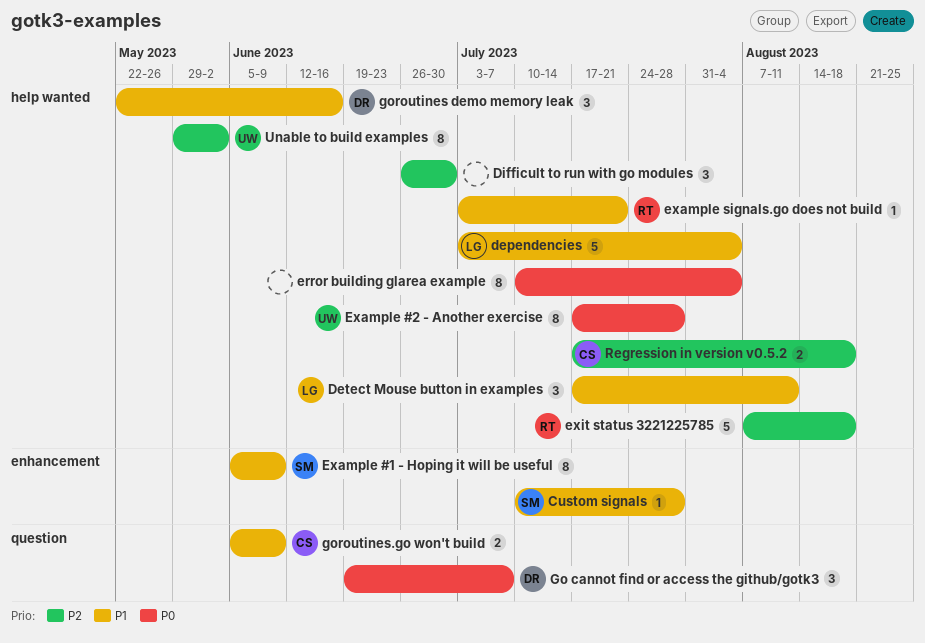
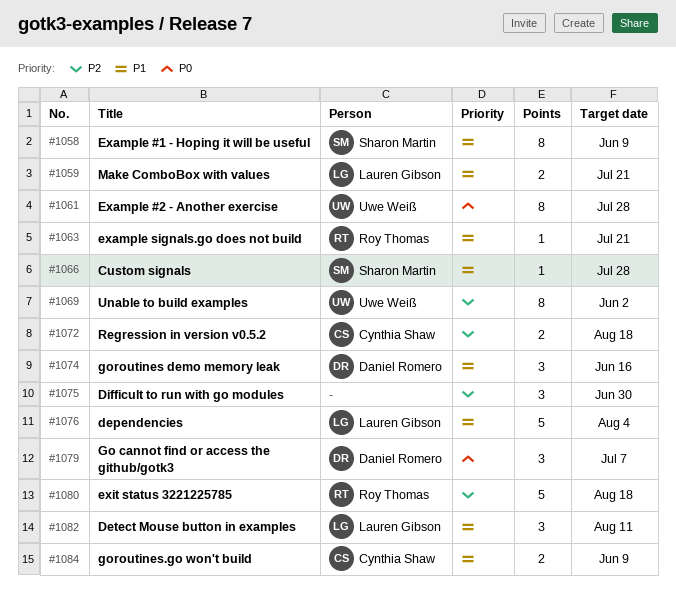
error building glarea example: present -> none
Make ComboBox with values: none -> present

